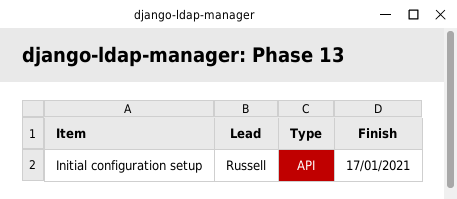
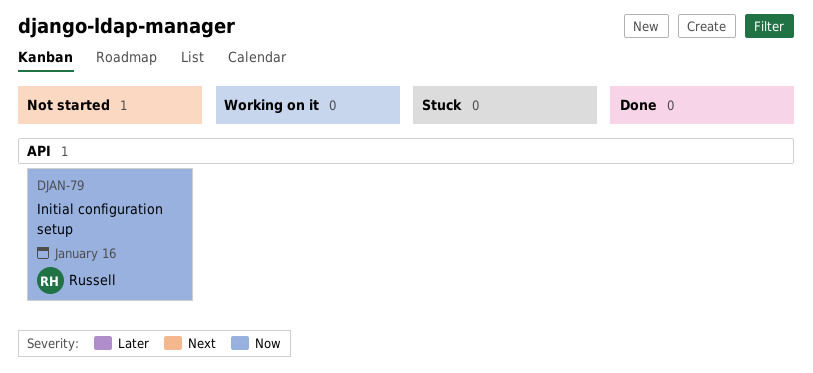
Initial configuration setup, due: Jan 17 -> Jan 16

